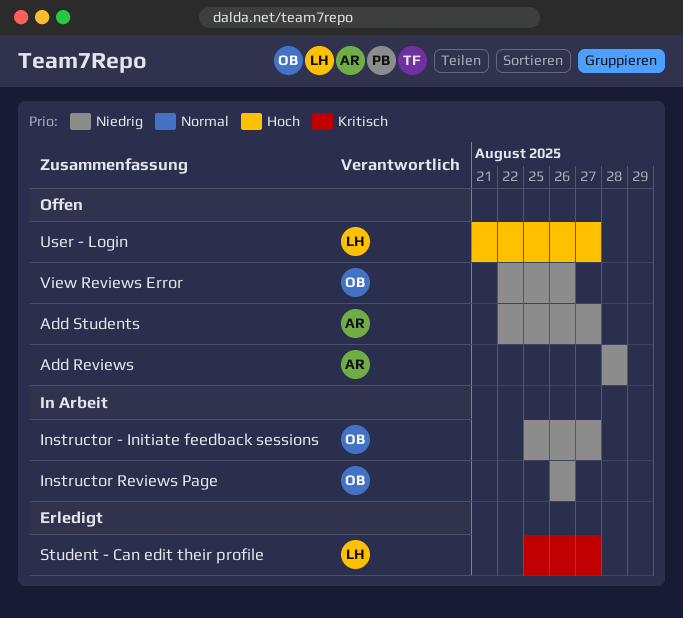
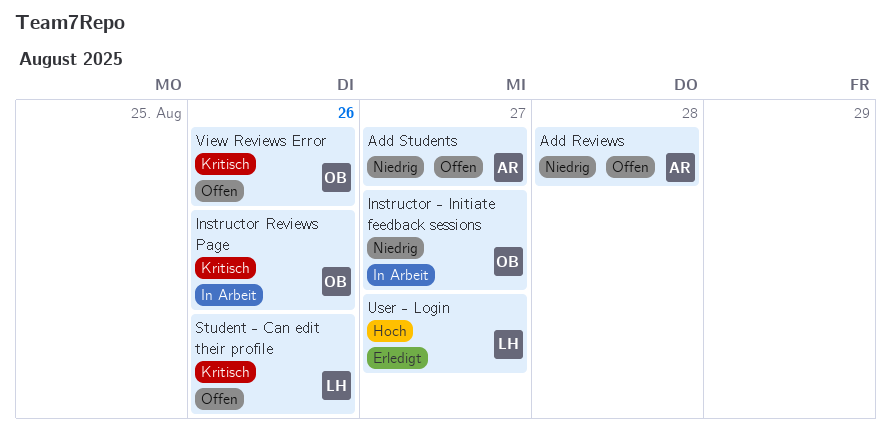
Instructor Reviews Page, priority: Niedrig -> Kritisch
Student - Can edit their profile, status: Erledigt -> Offen
Student - Can edit their profile, due: Aug 27 -> Aug 26
User - Login, status: Offen -> Erledigt
View Reviews Error, priority: Niedrig -> Kritisch

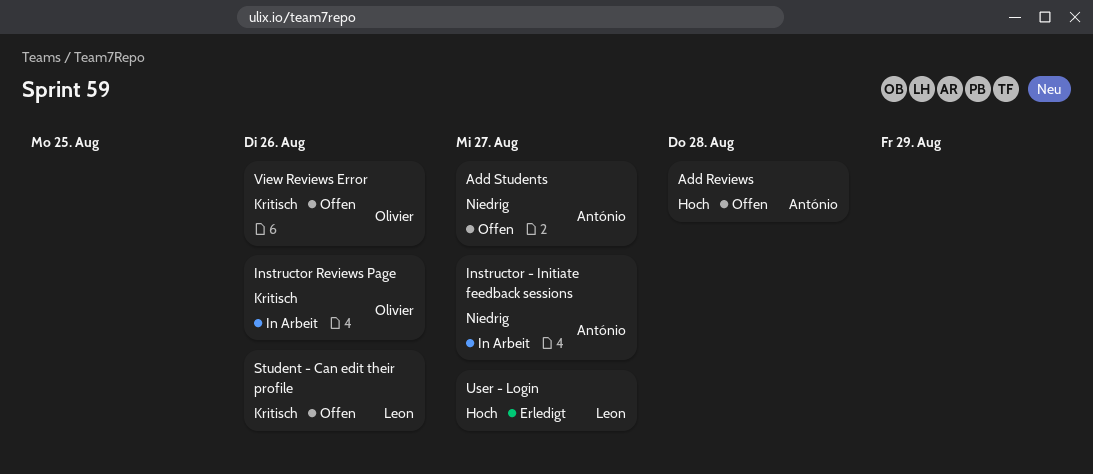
Add Reviews, priority: Niedrig -> Hoch
Instructor - Initiate feedback sessions, owner: Olivier -> António

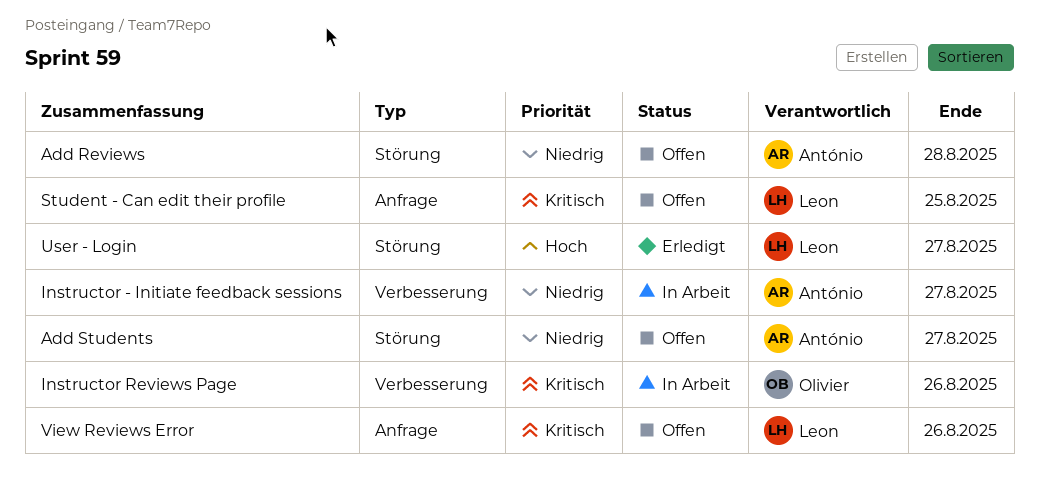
Add Reviews, priority: Hoch -> Niedrig
Student - Can edit their profile, due: Aug 26 -> Aug 25
View Reviews Error, owner: Olivier -> Leon

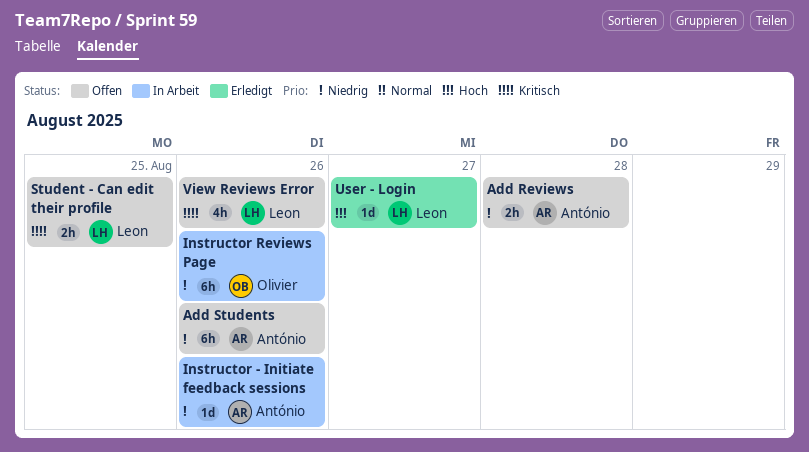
Add Students, due: Aug 27 -> Aug 26
Instructor - Initiate feedback sessions, due: Aug 27 -> Aug 26
Instructor Reviews Page, priority: Kritisch -> Niedrig

